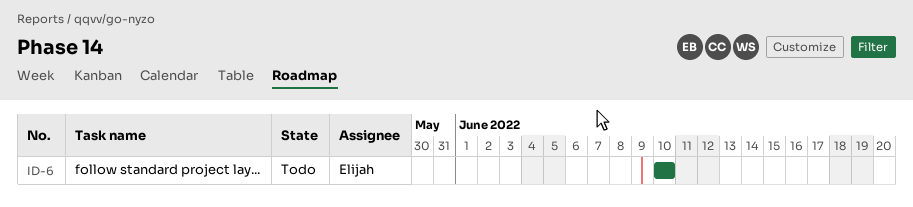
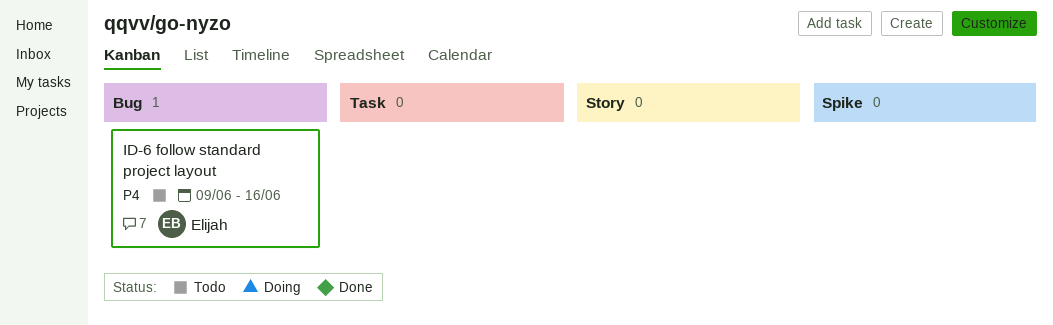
ID-6, start: Jun 10 -> Jun 9
ID-6, due: Jun 10 -> Jun 16

